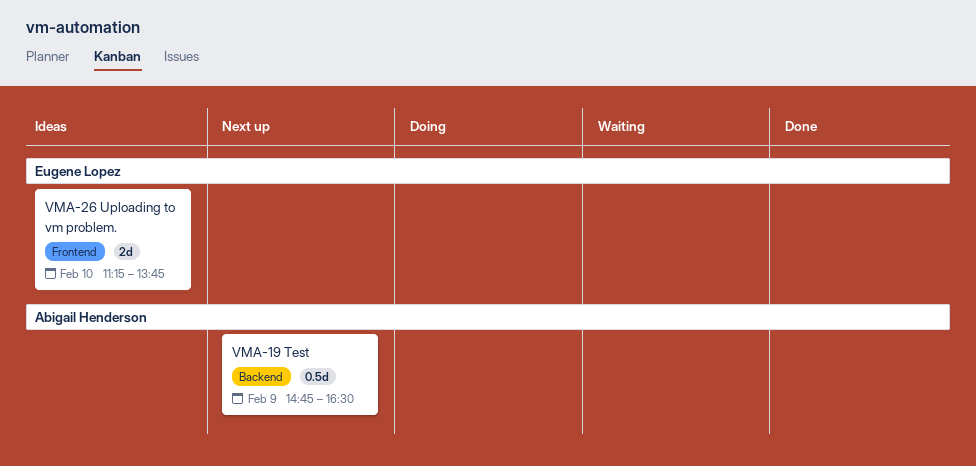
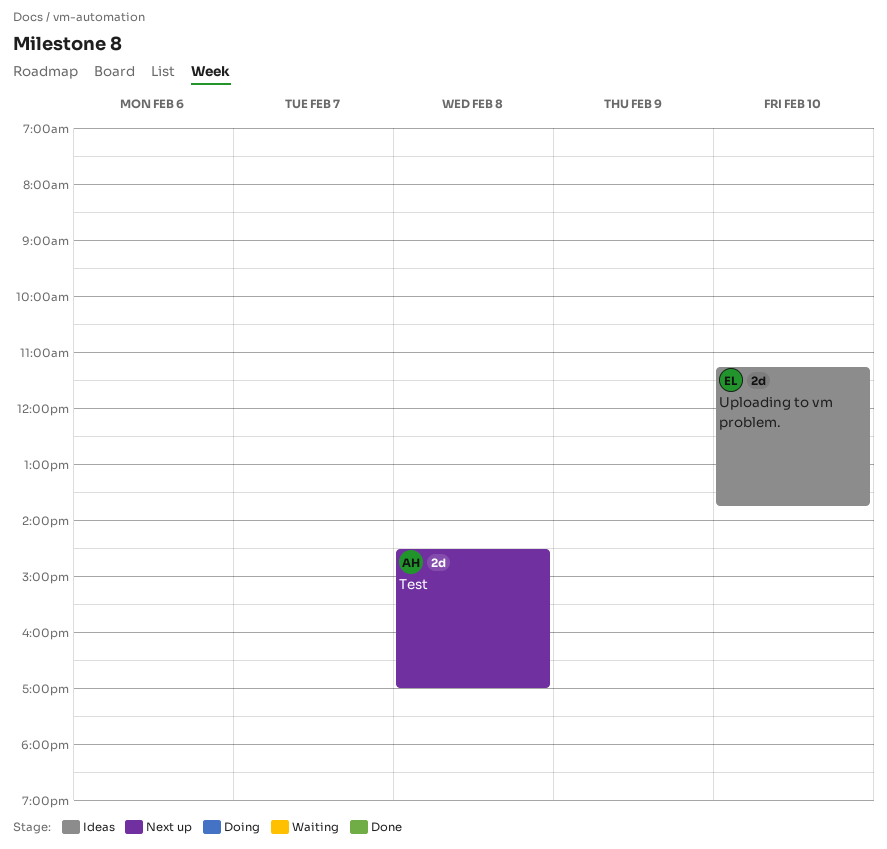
Test, estimate: 0.5d -> 2d
Test, day: Feb 9 -> Feb 8
Test, begins: 14:45 -> 14:30
Test, ends: 16:30 -> 17:00

